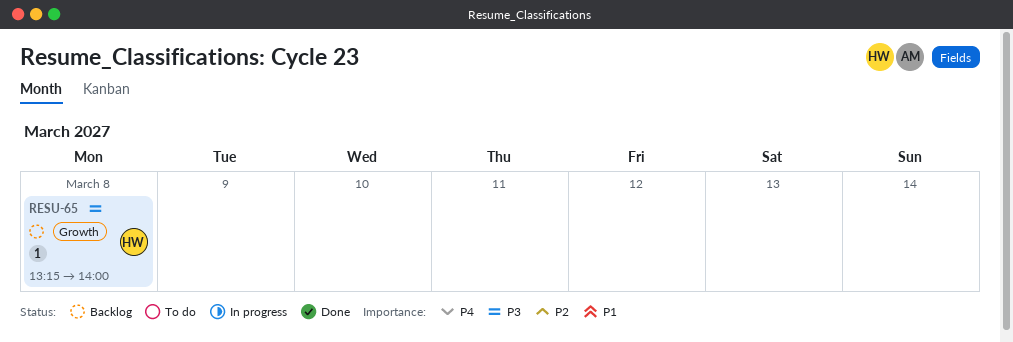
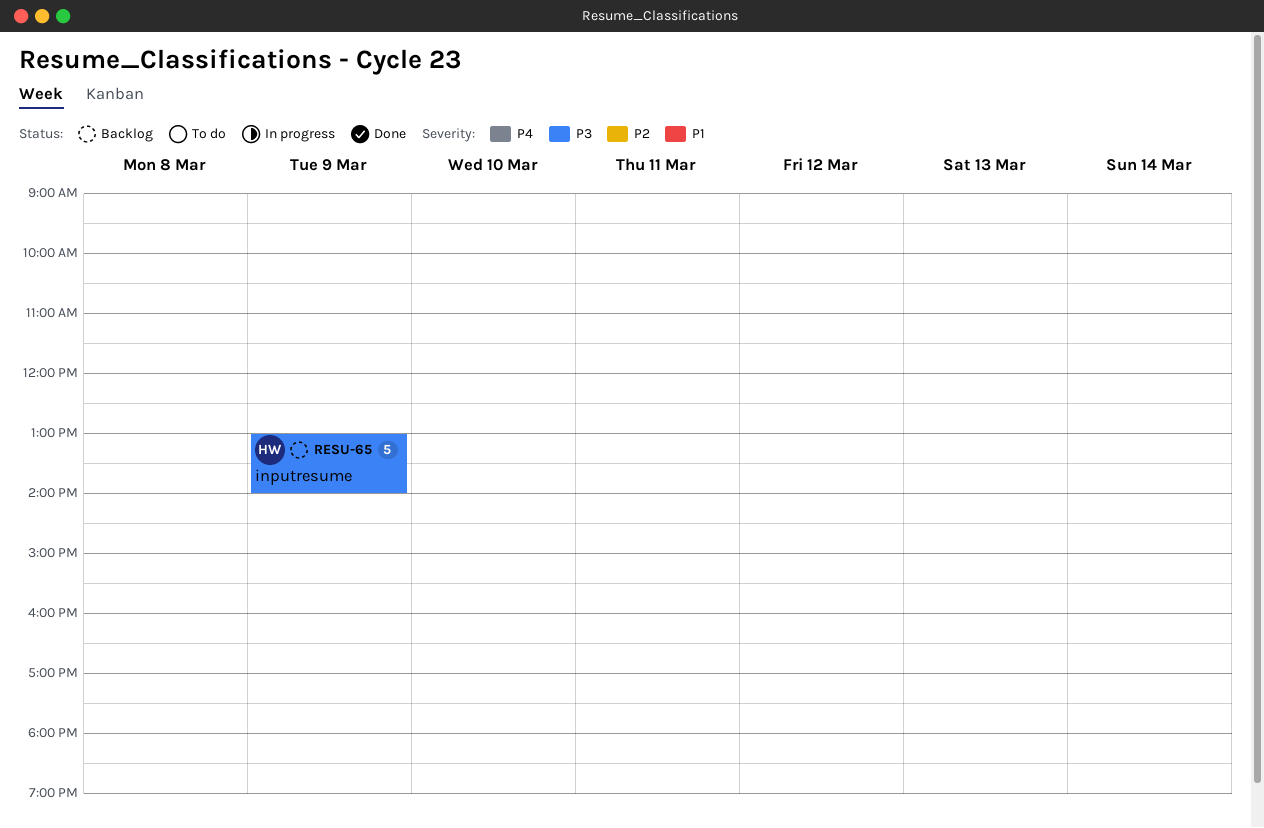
RESU-65, estimate: 1 -> 5
RESU-65, day: Mar 8 -> Mar 9
RESU-65, begins: 13:15 -> 13:00

